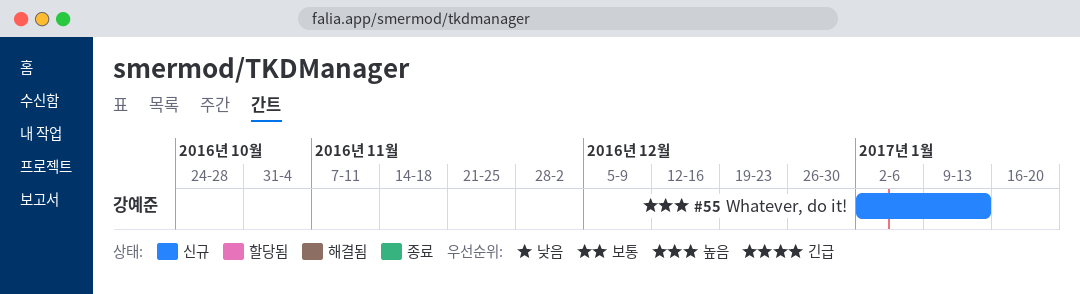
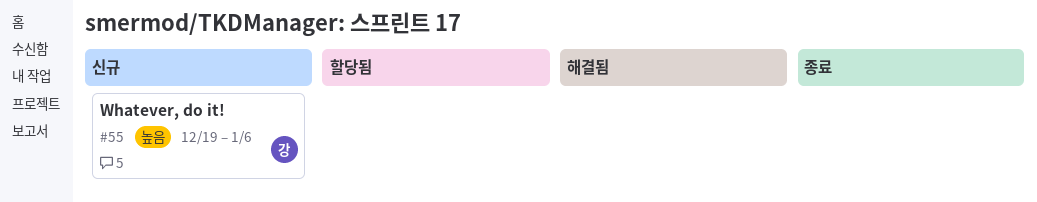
#55, start: Jan 2 -> Dec 19
#55, due: Jan 13 -> Jan 6

